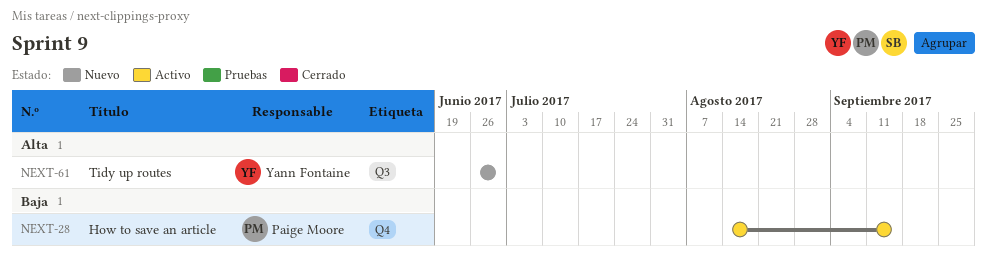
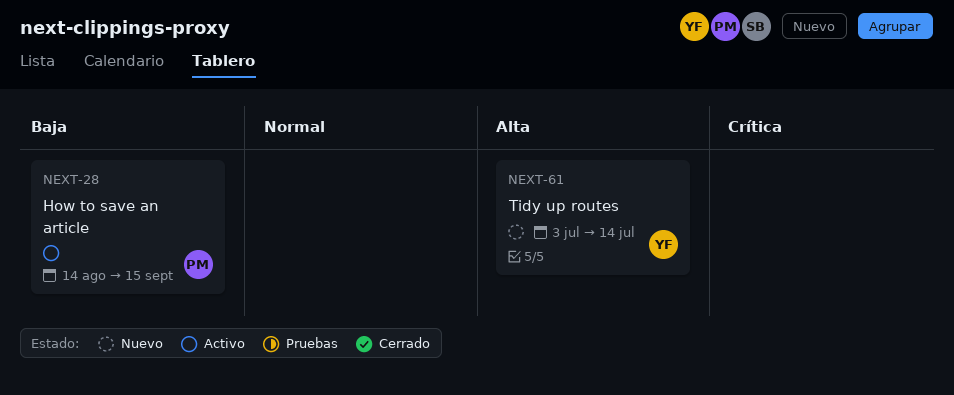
NEXT-61, start: Jun 26 -> Jul 3
NEXT-61, due: Jun 30 -> Jul 14

